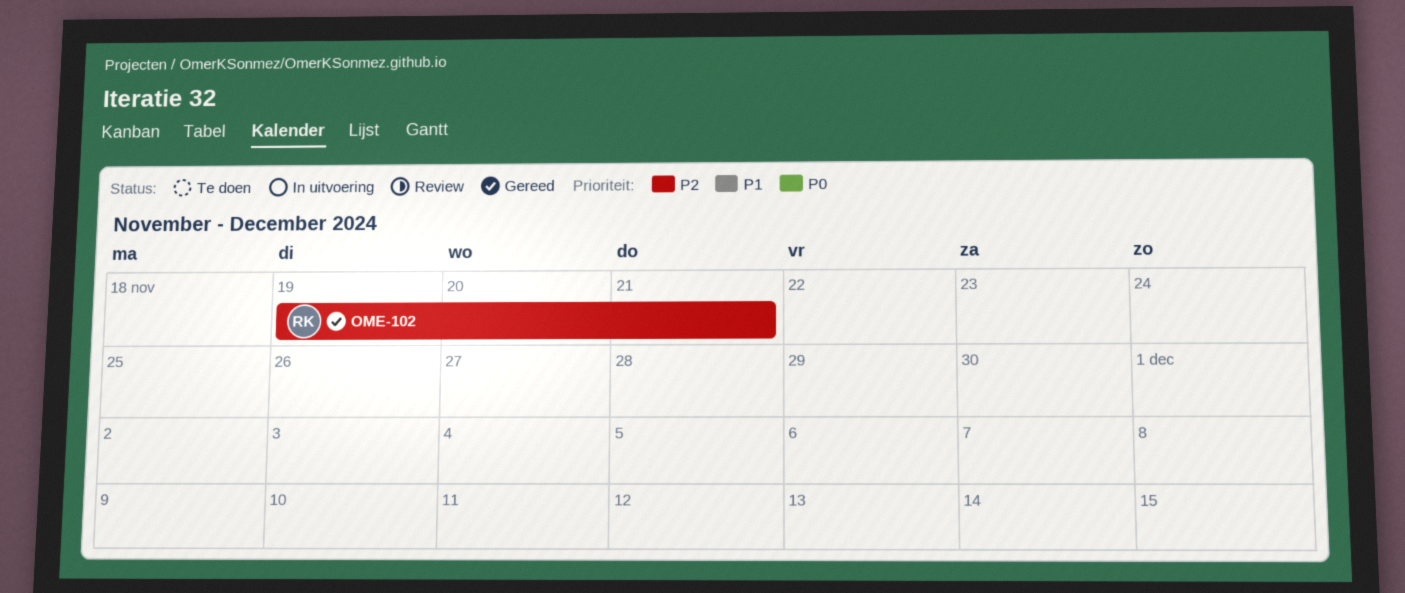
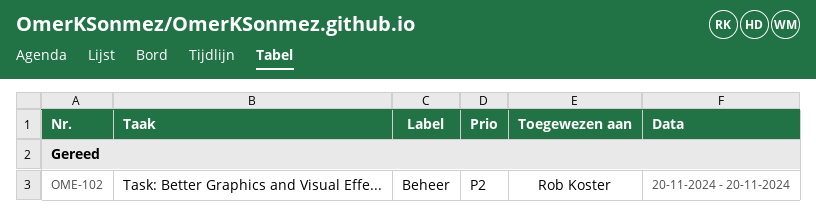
OME-102, start: Nov 19 -> Nov 20
OME-102, due: Nov 21 -> Nov 20

